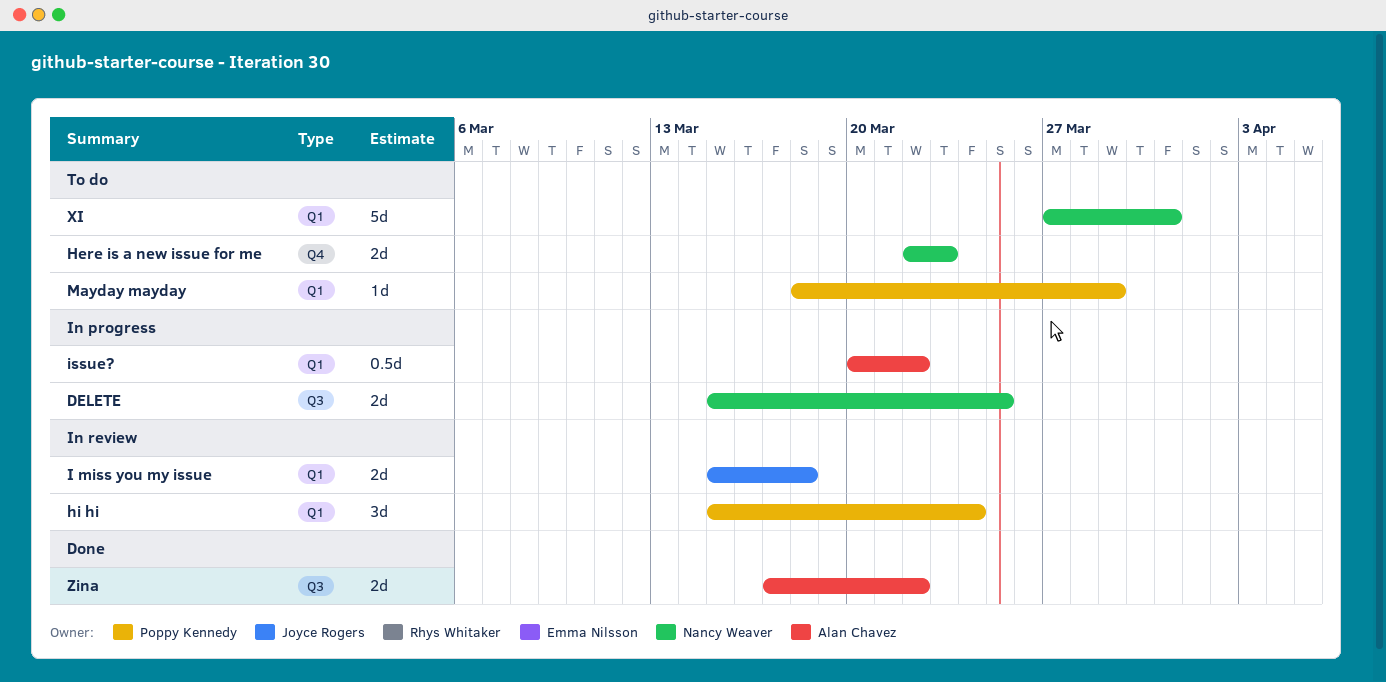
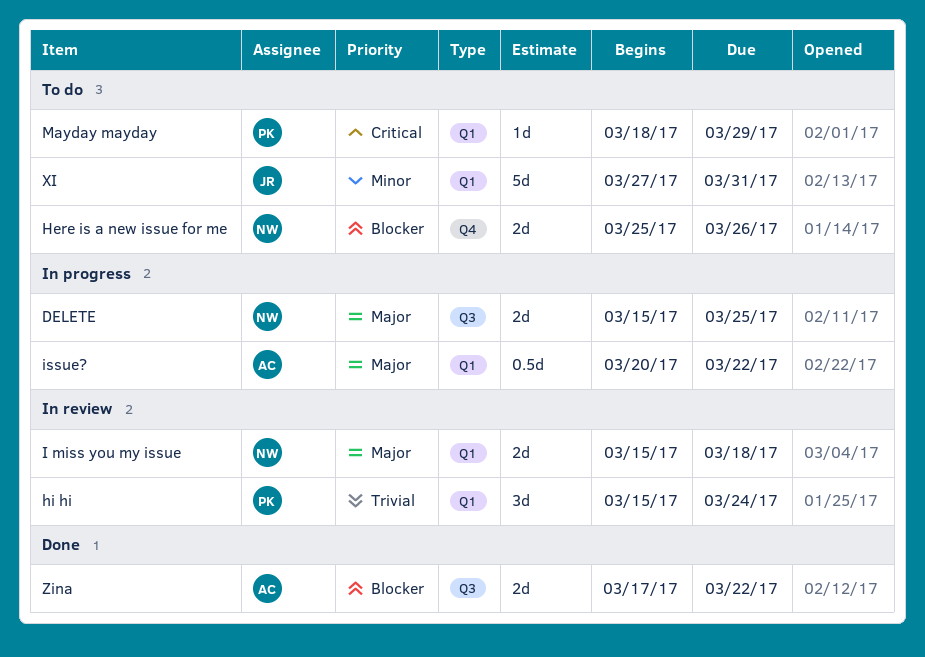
Here is a new issue for me, start: Mar 22 -> Mar 25
Here is a new issue for me, due: Mar 23 -> Mar 26
I miss you my issue, owner: Joyce Rogers -> Nancy Weaver
XI, owner: Nancy Weaver -> Joyce Rogers

